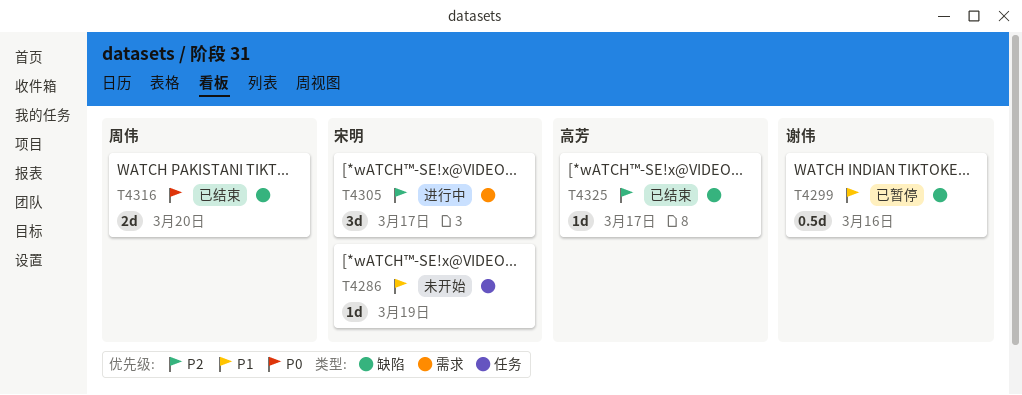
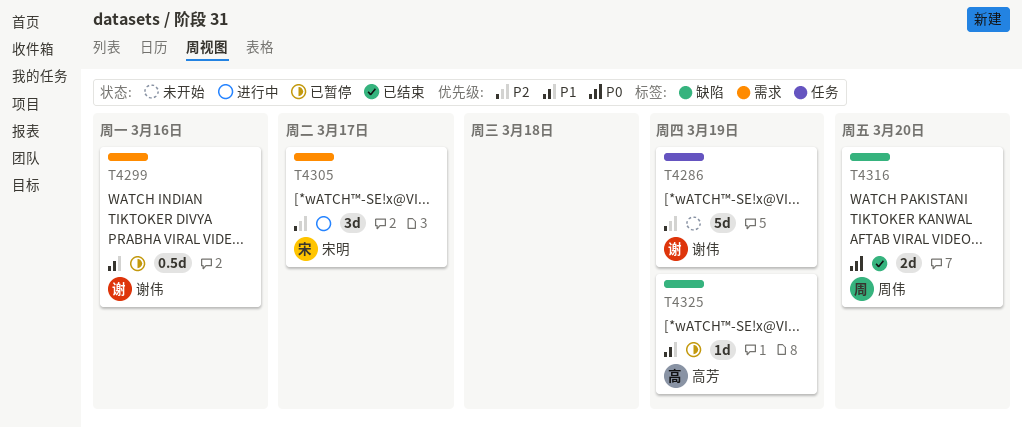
T4286, owner: 宋明 -> 谢伟
T4286, priority: P1 -> P2
T4286, estimate: 1d -> 5d
T4299, label: 缺陷 -> 需求
T4325, status: 已结束 -> 已暂停
T4325, priority: P2 -> P1
T4325, due: Mar 17 -> Mar 19

